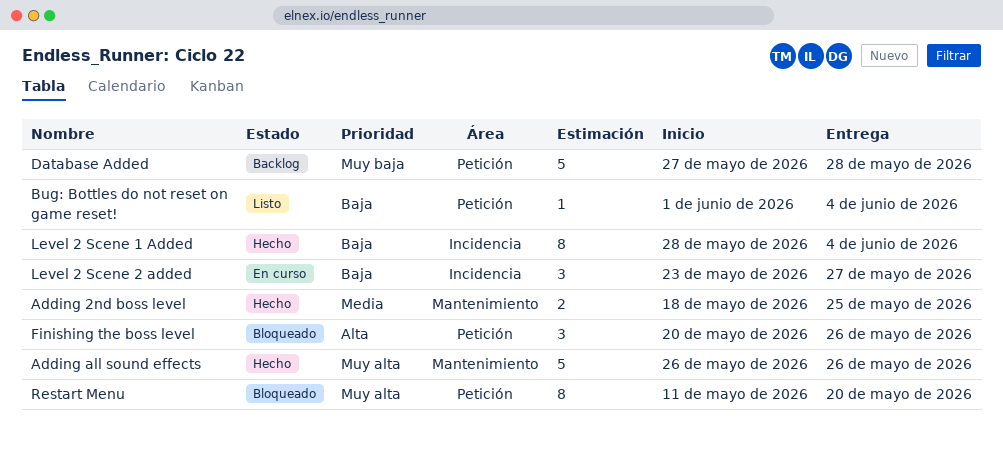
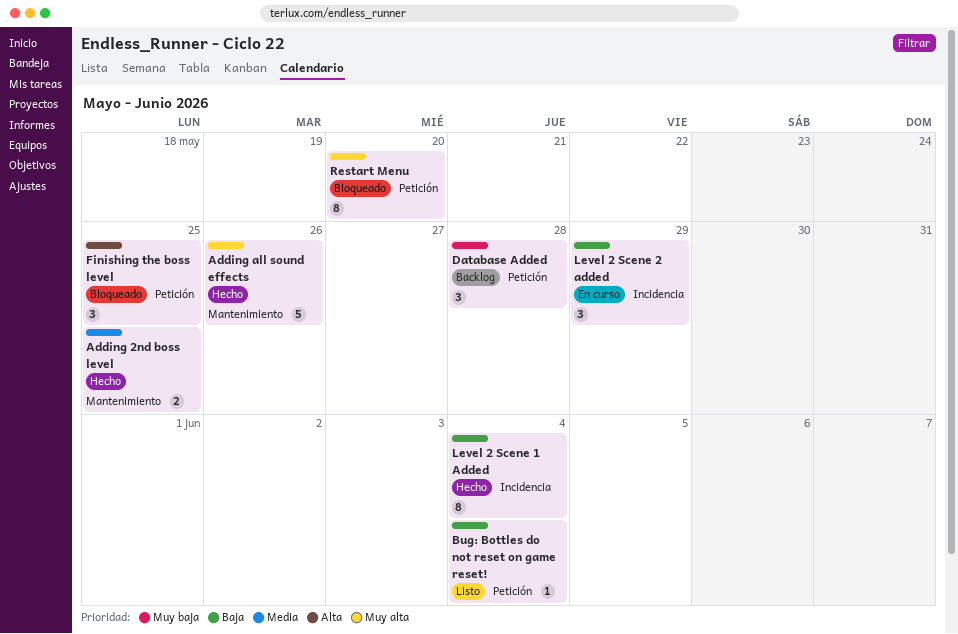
Database Added, estimate: 5 -> 3
Finishing the boss level, due: May 26 -> May 25
Level 2 Scene 2 added, due: May 27 -> May 29

